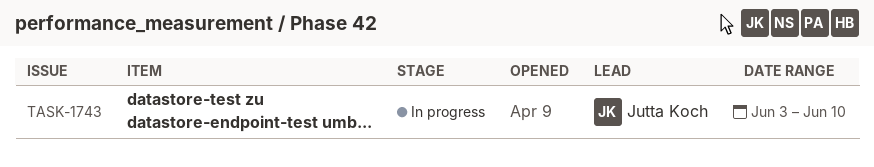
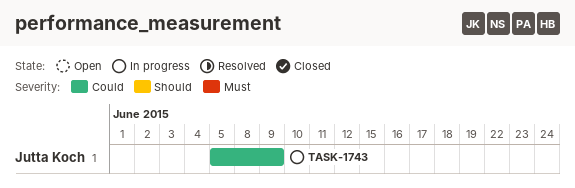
TASK-1743, start: Jun 3 -> Jun 5
TASK-1743, due: Jun 10 -> Jun 9

